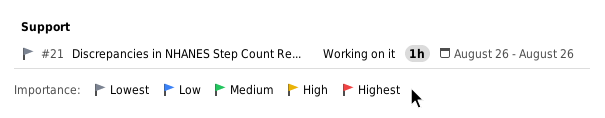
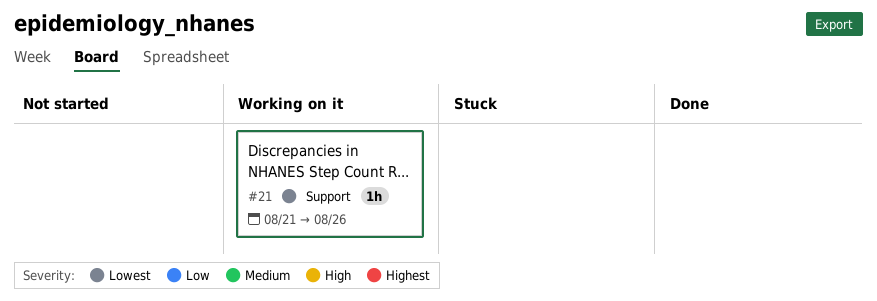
#21, start: Aug 26 -> Aug 21

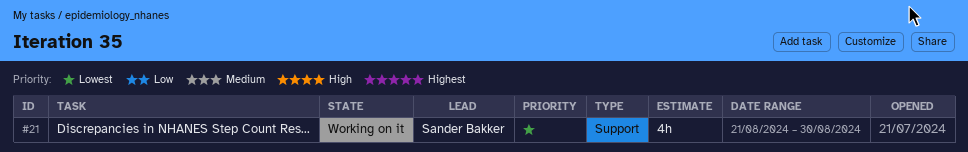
#21, estimate: 1h -> 4h
#21, due: Aug 26 -> Aug 30

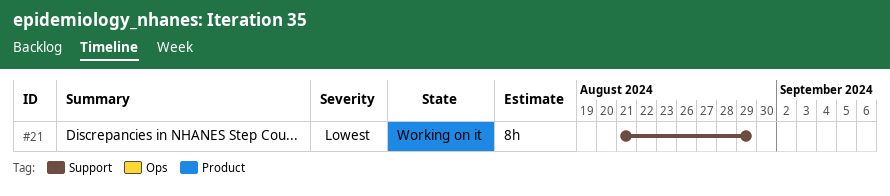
#21, estimate: 4h -> 8h
#21, due: Aug 30 -> Aug 29

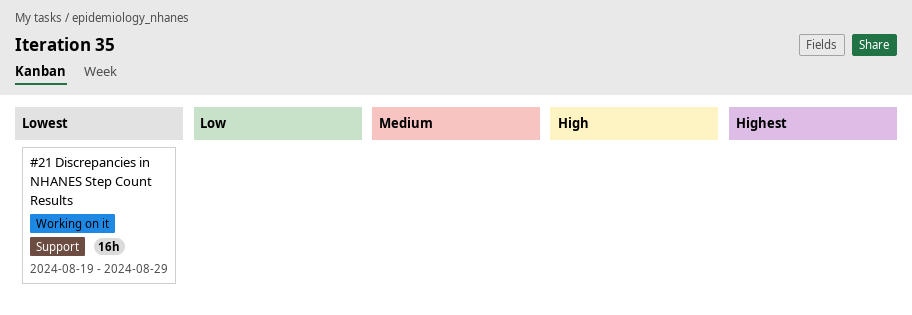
#21, estimate: 8h -> 16h
#21, start: Aug 21 -> Aug 19

